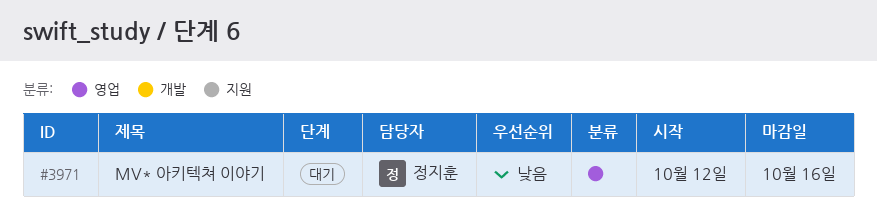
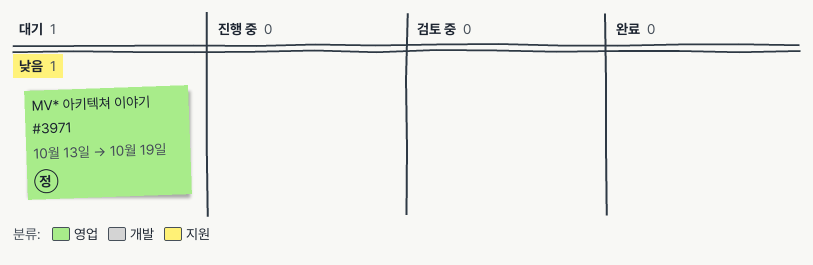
#3971, start: Oct 12 -> Oct 13
#3971, due: Oct 16 -> Oct 19

